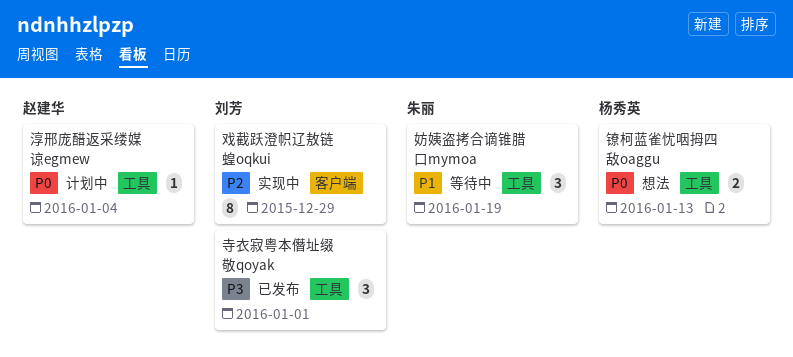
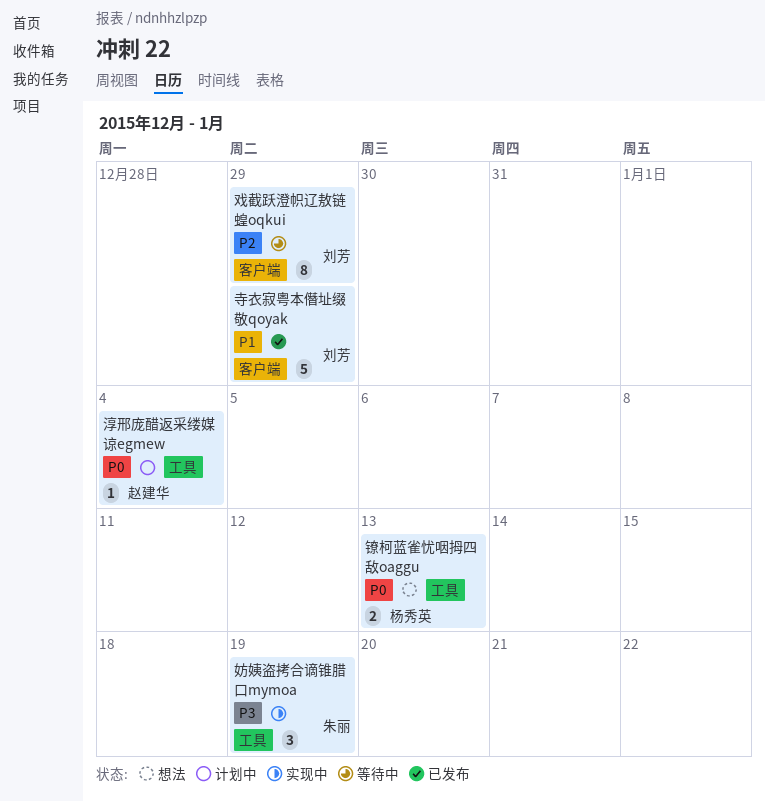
妨姨盗拷合谪锥腊口mymoa, status: 等待中 -> 实现中
妨姨盗拷合谪锥腊口mymoa, priority: P1 -> P3
寺衣寂粤本僭址缀敬qoyak, priority: P3 -> P1
寺衣寂粤本僭址缀敬qoyak, label: 工具 -> 客户端
寺衣寂粤本僭址缀敬qoyak, estimate: 3 -> 5
寺衣寂粤本僭址缀敬qoyak, due: Jan 1 -> Dec 29
戏截跃澄帜辽敖链蝗oqkui, status: 实现中 -> 等待中

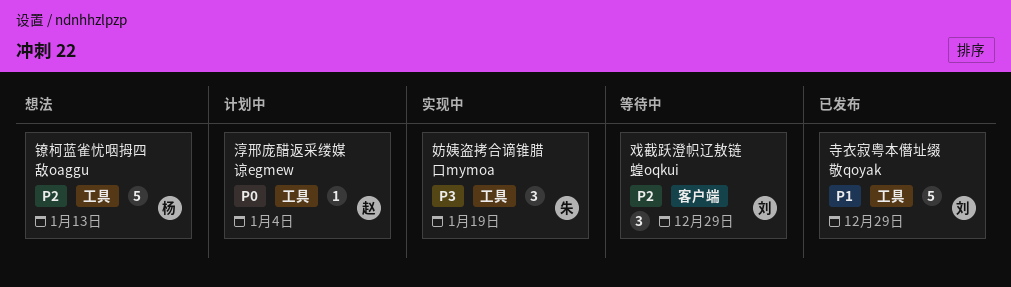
寺衣寂粤本僭址缀敬qoyak, label: 客户端 -> 工具
戏截跃澄帜辽敖链蝗oqkui, estimate: 8 -> 3
镣柯蓝雀忧咽拇四敌oaggu, priority: P0 -> P2
镣柯蓝雀忧咽拇四敌oaggu, estimate: 2 -> 5

